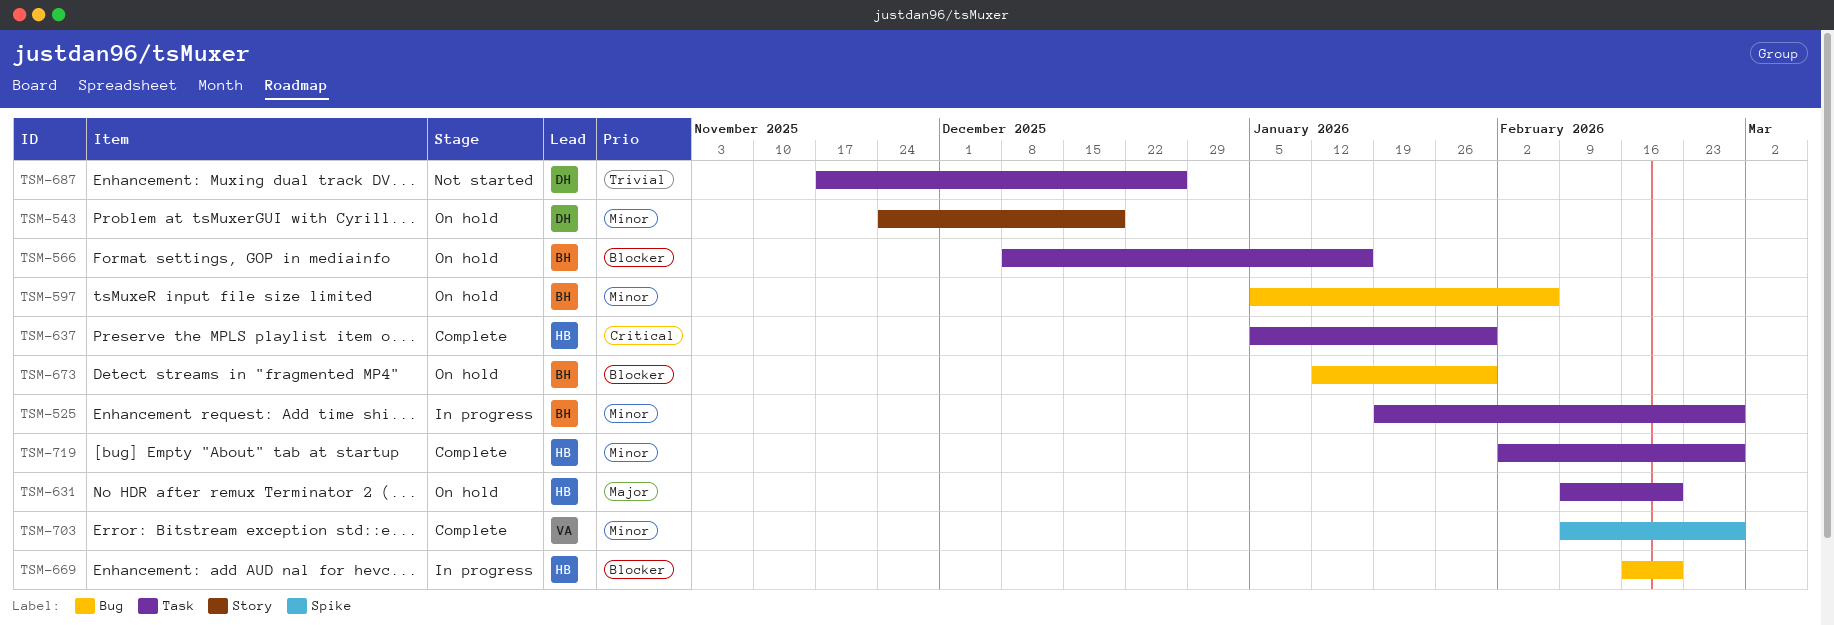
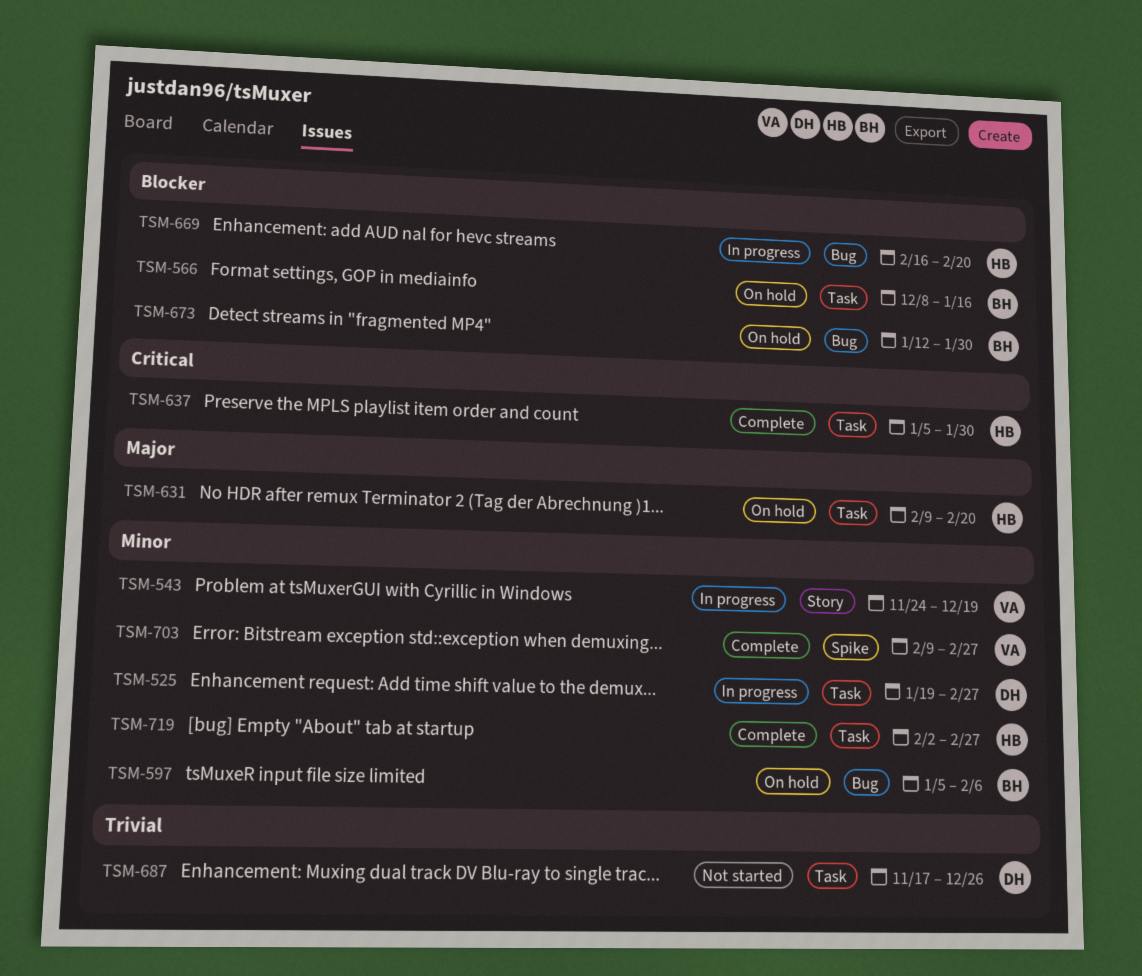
TSM-525, owner: BH -> DH
TSM-543, status: On hold -> In progress
TSM-543, owner: DH -> VA

